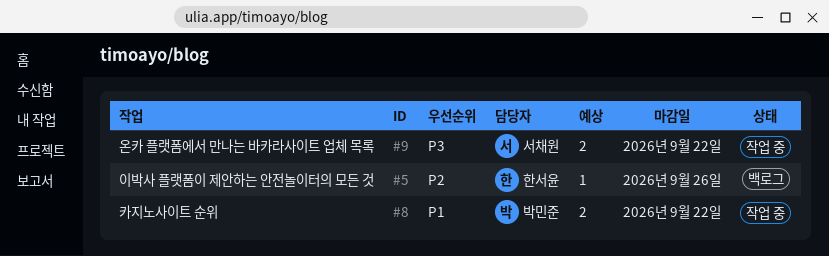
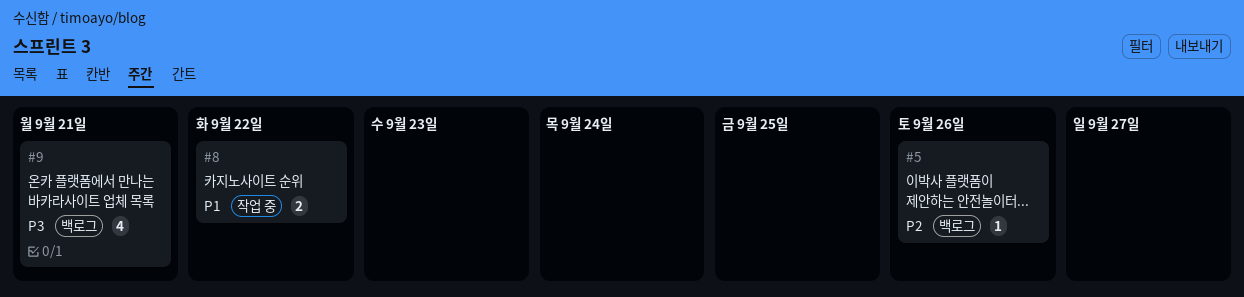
#9, status: 작업 중 -> 백로그
#9, estimate: 2 -> 4
#9, due: Sep 22 -> Sep 21

